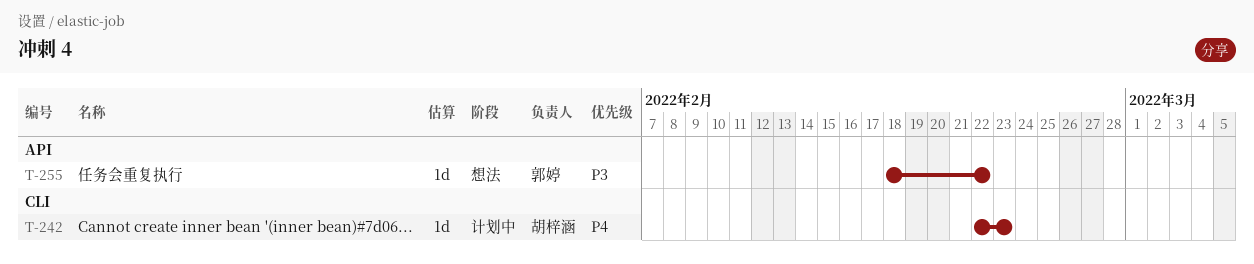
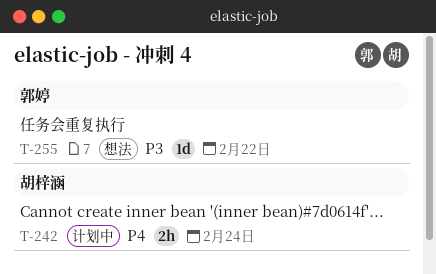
T-242, estimate: 1d -> 2h
T-242, due: Feb 23 -> Feb 24

